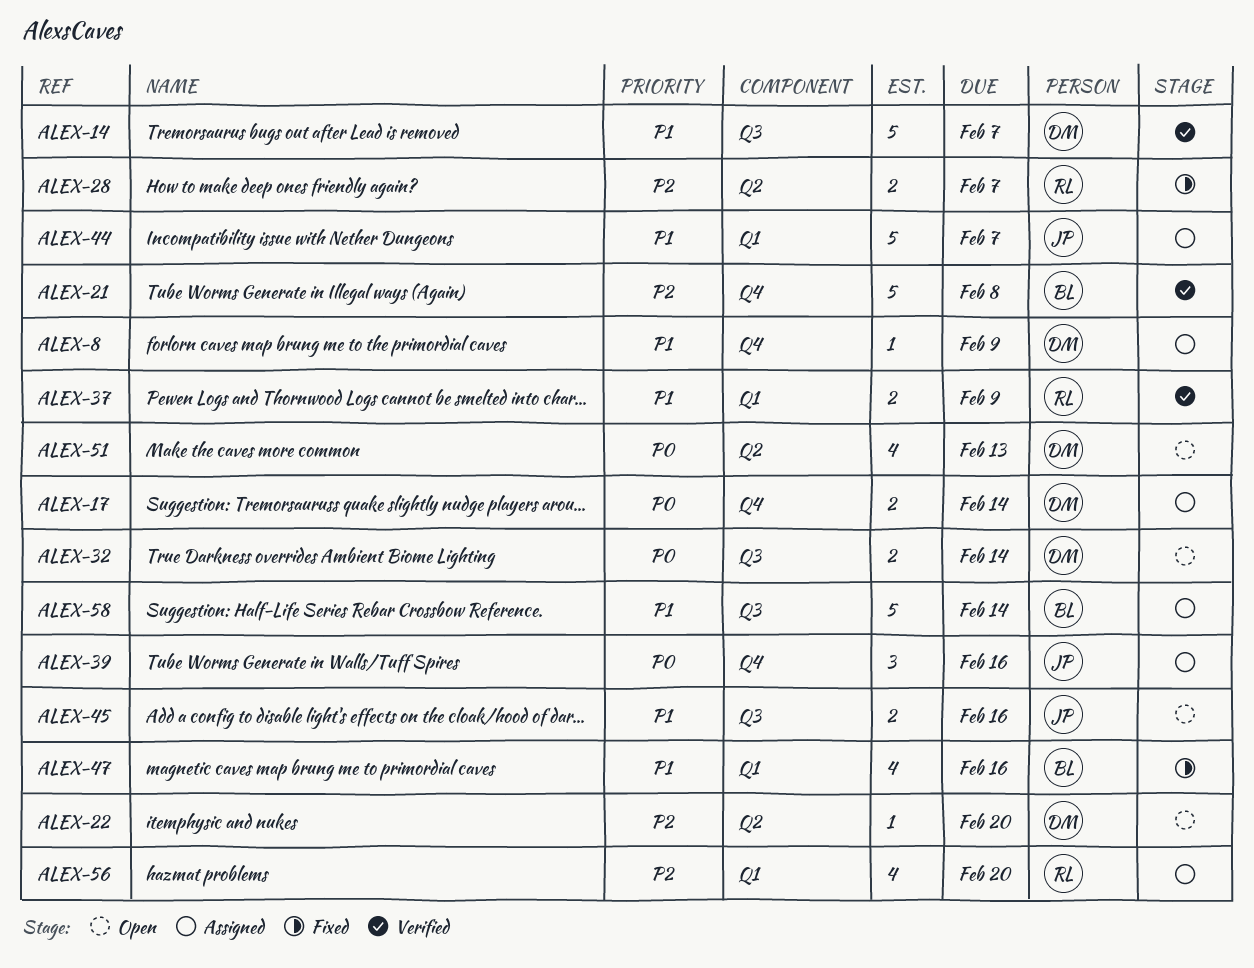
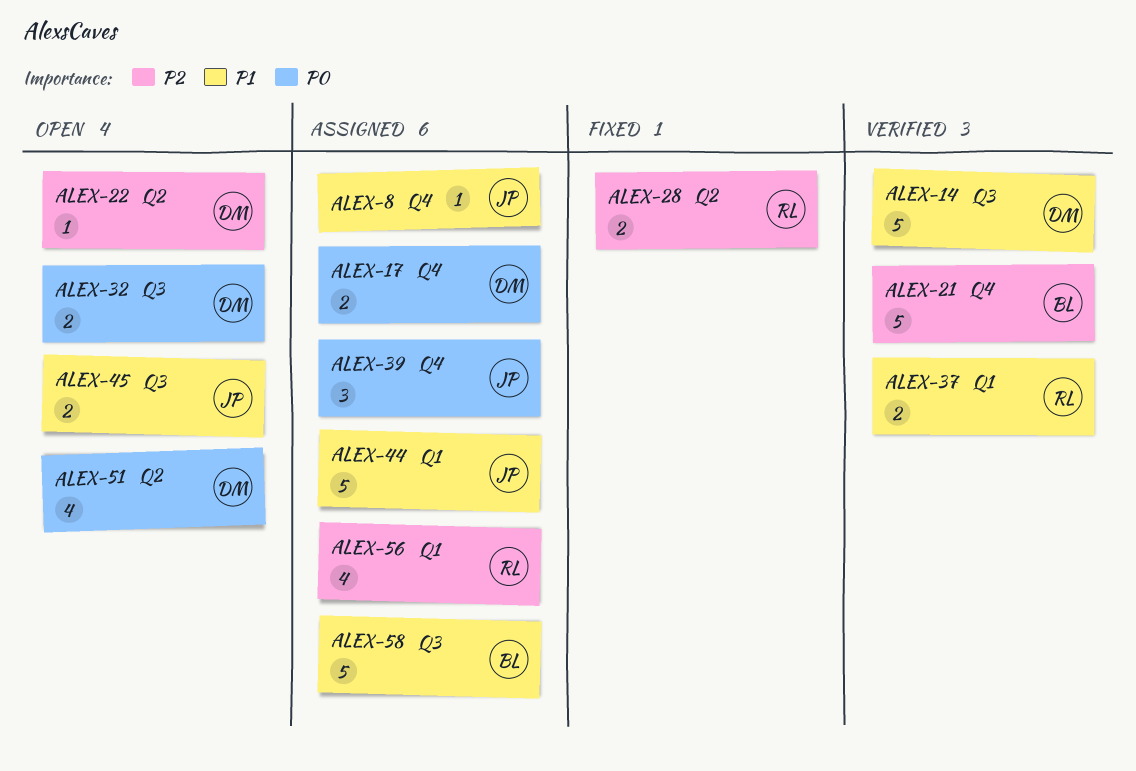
ALEX-8, owner: DM -> JP
ALEX-47: present -> none

